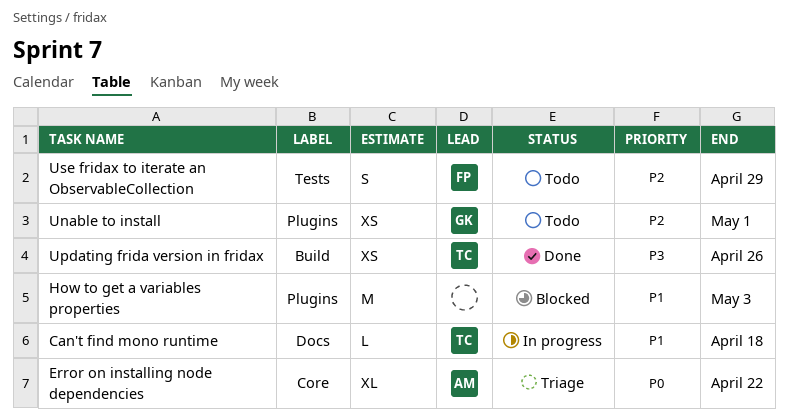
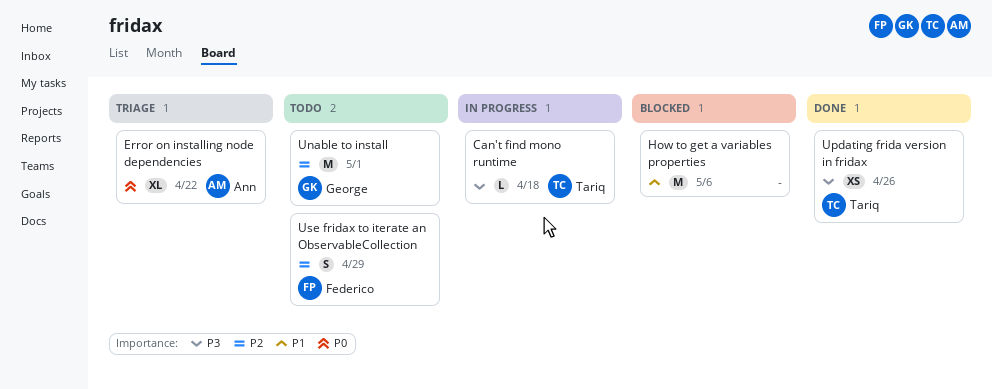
Can't find mono runtime, priority: P1 -> P3
How to get a variables properties, due: May 3 -> May 6
Unable to install, estimate: XS -> M

